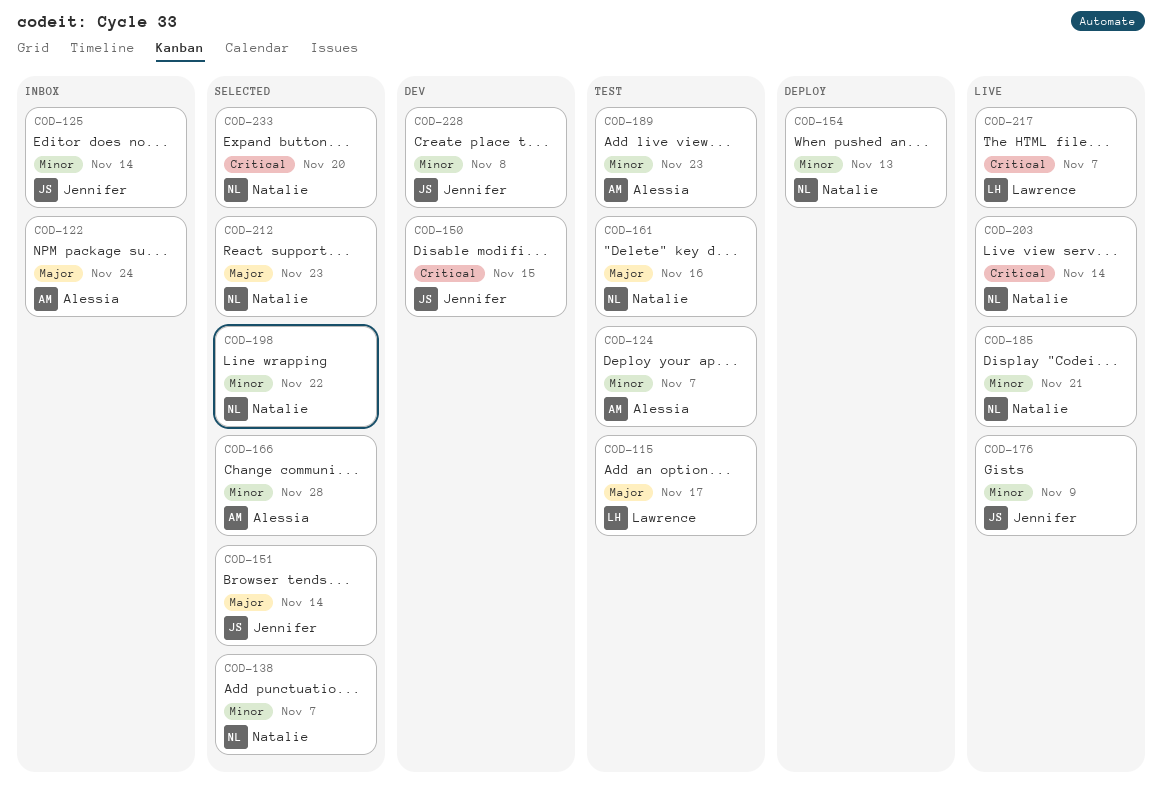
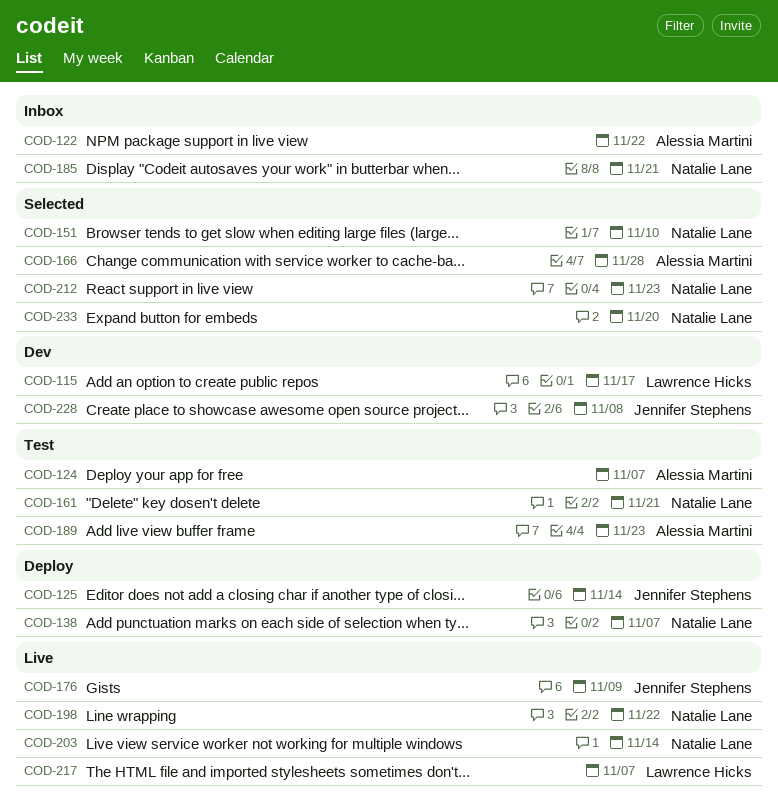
COD-115, status: Test -> Dev
COD-122, due: Nov 24 -> Nov 22
COD-125, status: Inbox -> Deploy
COD-138, status: Selected -> Deploy
COD-150: present -> none
COD-151, owner: Jennifer Stephens -> Natalie Lane
COD-151, due: Nov 14 -> Nov 10
COD-154: present -> none
COD-161, due: Nov 16 -> Nov 21
COD-185, status: Live -> Inbox
COD-198, status: Selected -> Live

